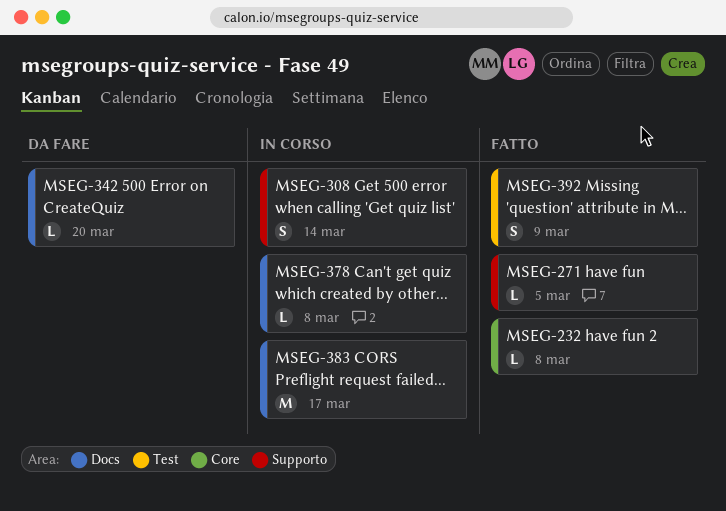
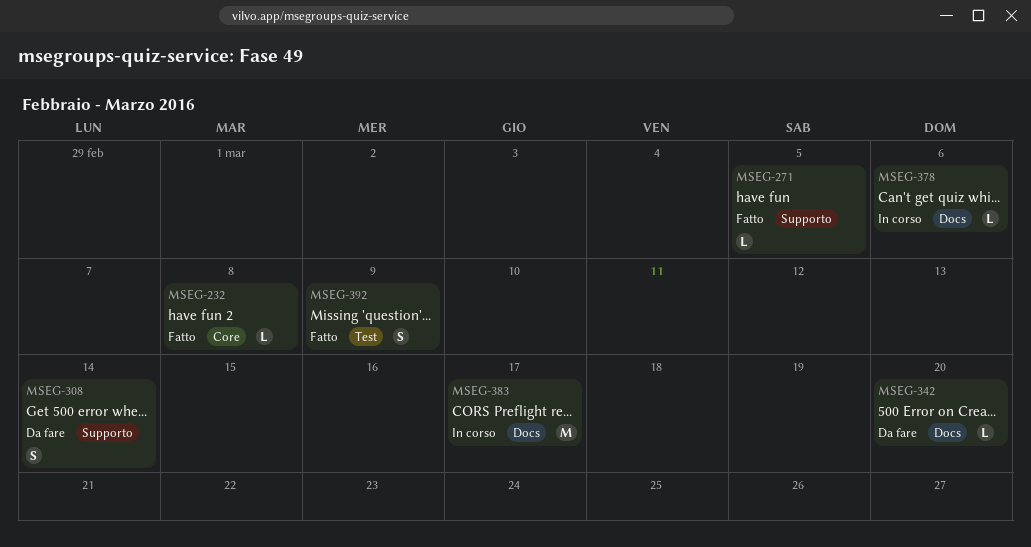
MSEG-308, status: In corso -> Da fare
MSEG-378, due: Mar 8 -> Mar 6

